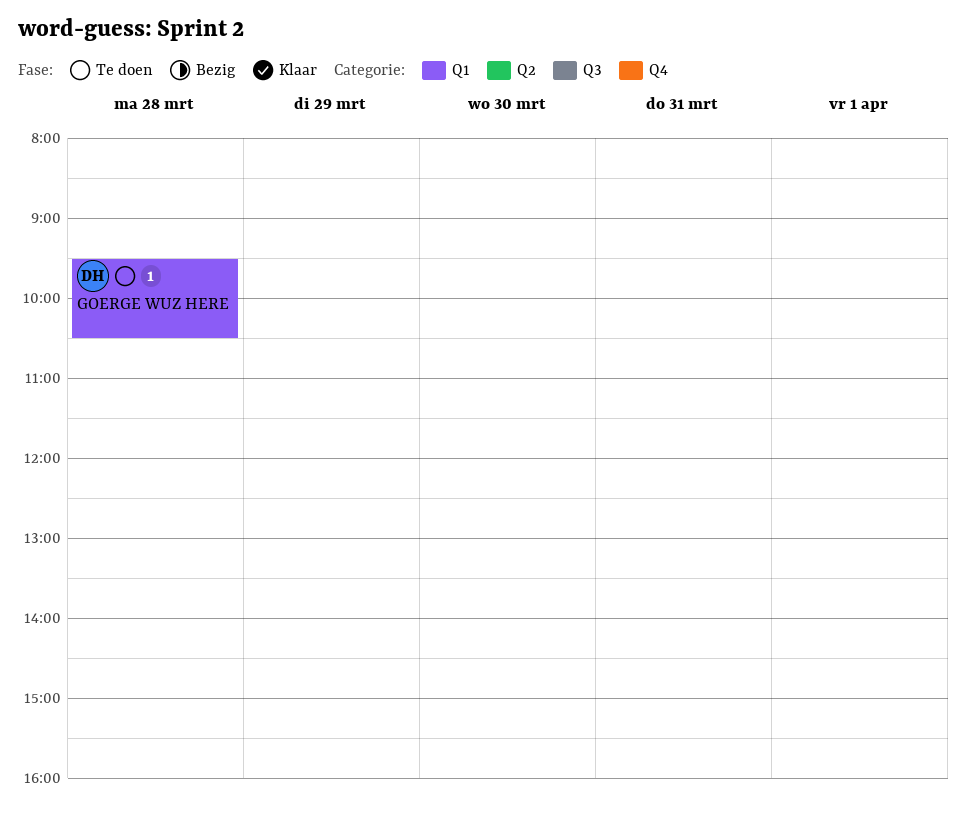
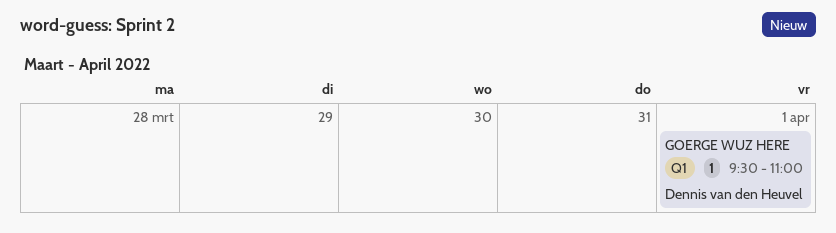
GOERGE WUZ HERE, day: Mar 28 -> Apr 1
GOERGE WUZ HERE, ends: 10:30 -> 11:00

